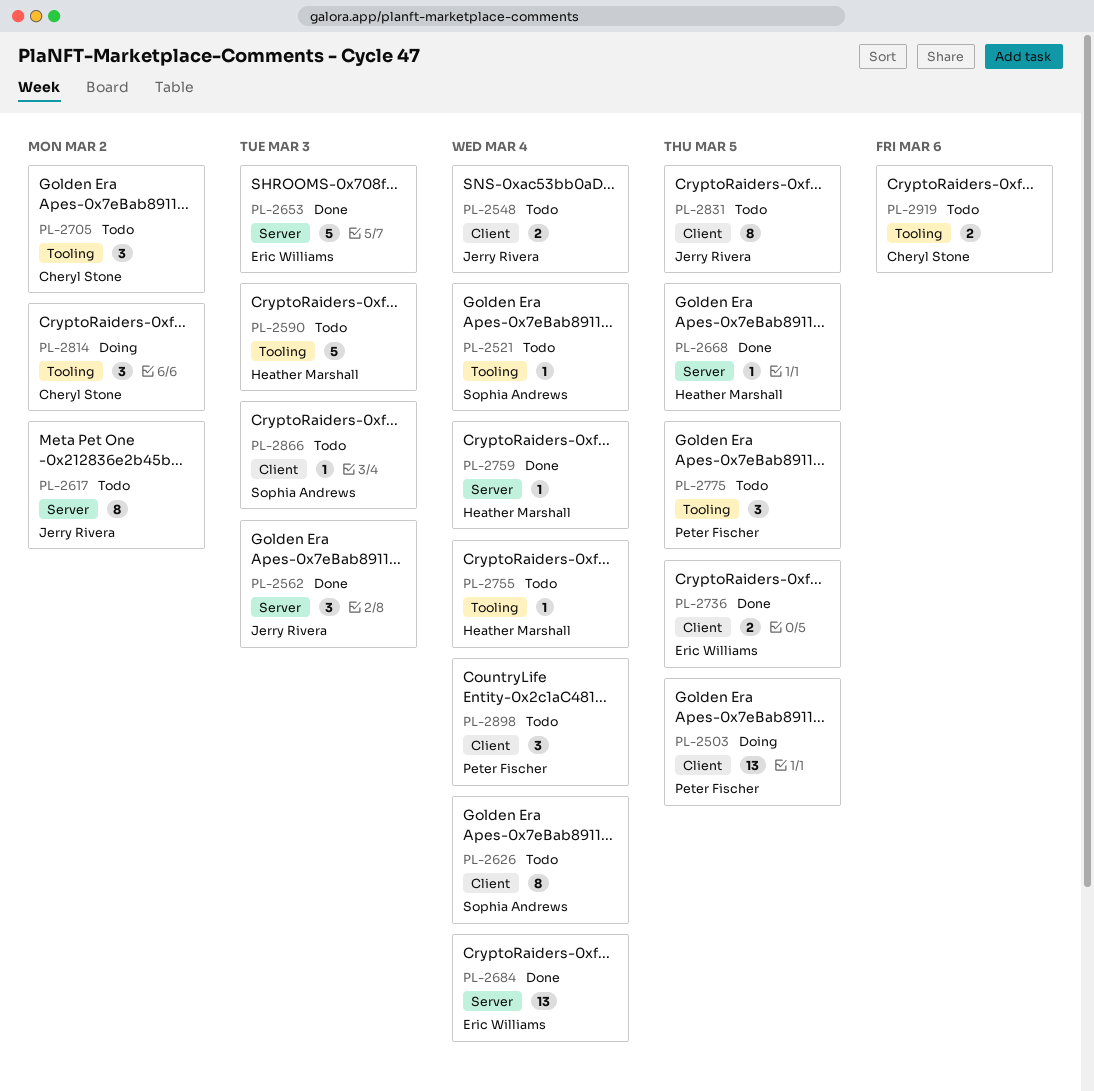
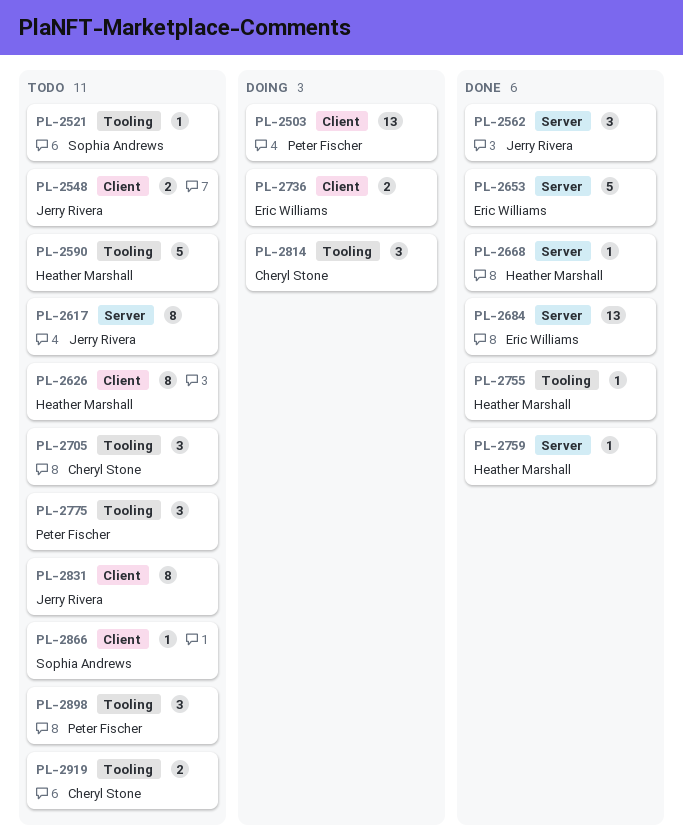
PL-2626, owner: Sophia Andrews -> Heather Marshall
PL-2736, status: Done -> Doing
PL-2755, status: Todo -> Done
PL-2898, label: Client -> Tooling

